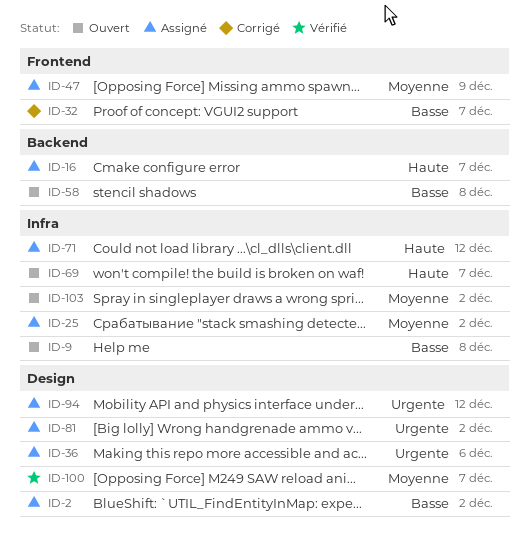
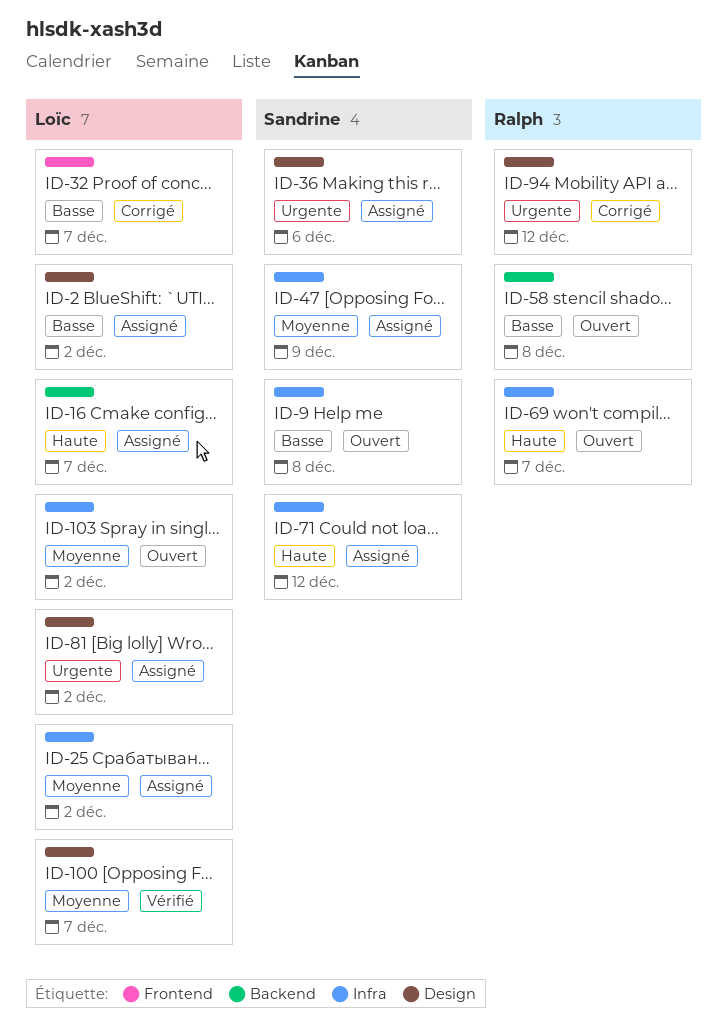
ID-47, label: Frontend -> Infra
ID-94, status: Assigné -> Corrigé

